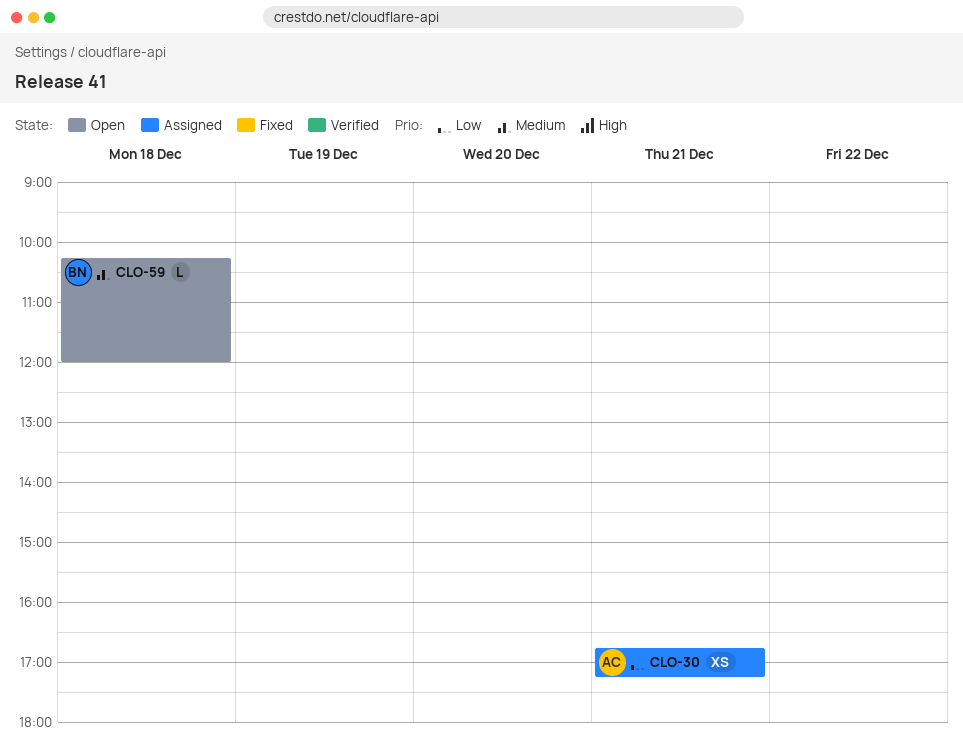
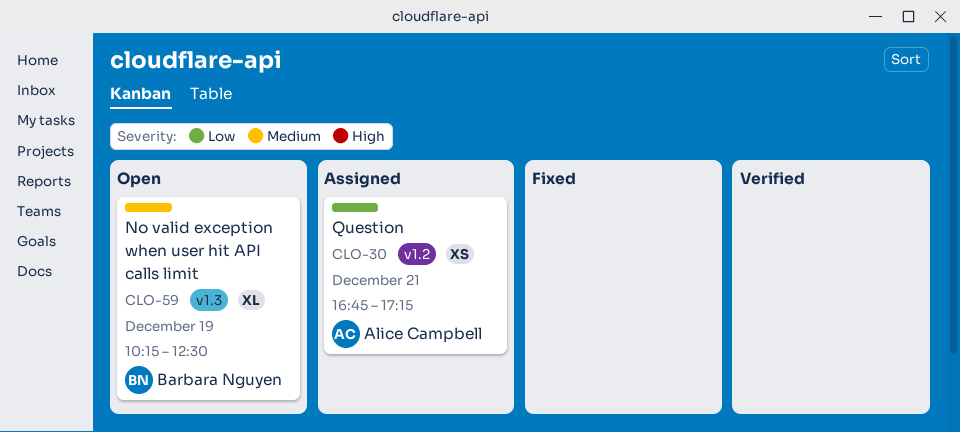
CLO-59, estimate: L -> XL
CLO-59, day: Dec 18 -> Dec 19
CLO-59, ends: 12:00 -> 12:30

